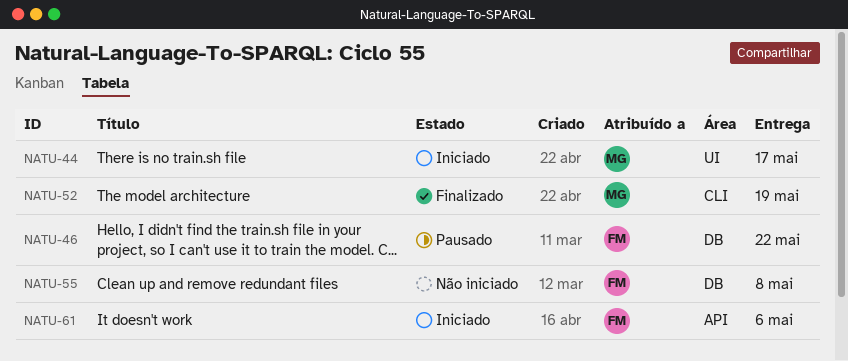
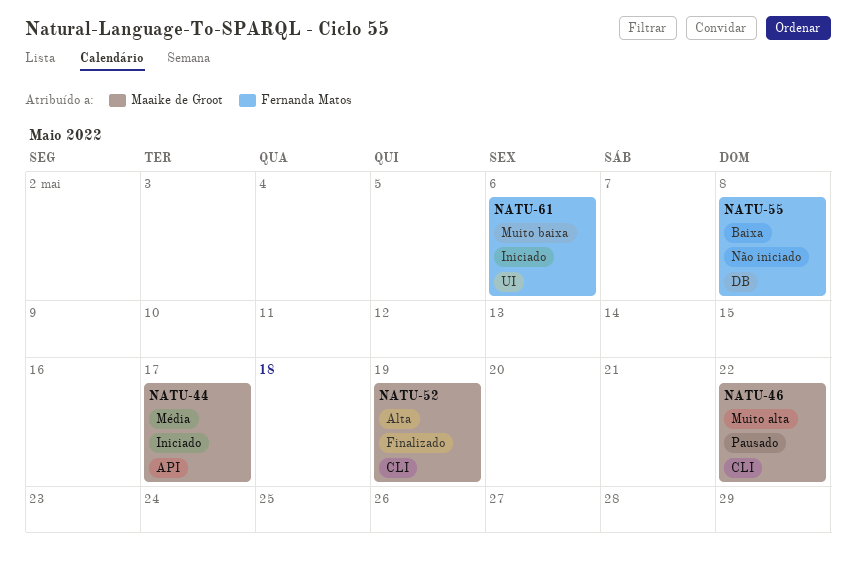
NATU-44, label: UI -> API
NATU-46, owner: Fernanda Matos -> Maaike de Groot
NATU-46, label: DB -> CLI
NATU-61, label: API -> UI

